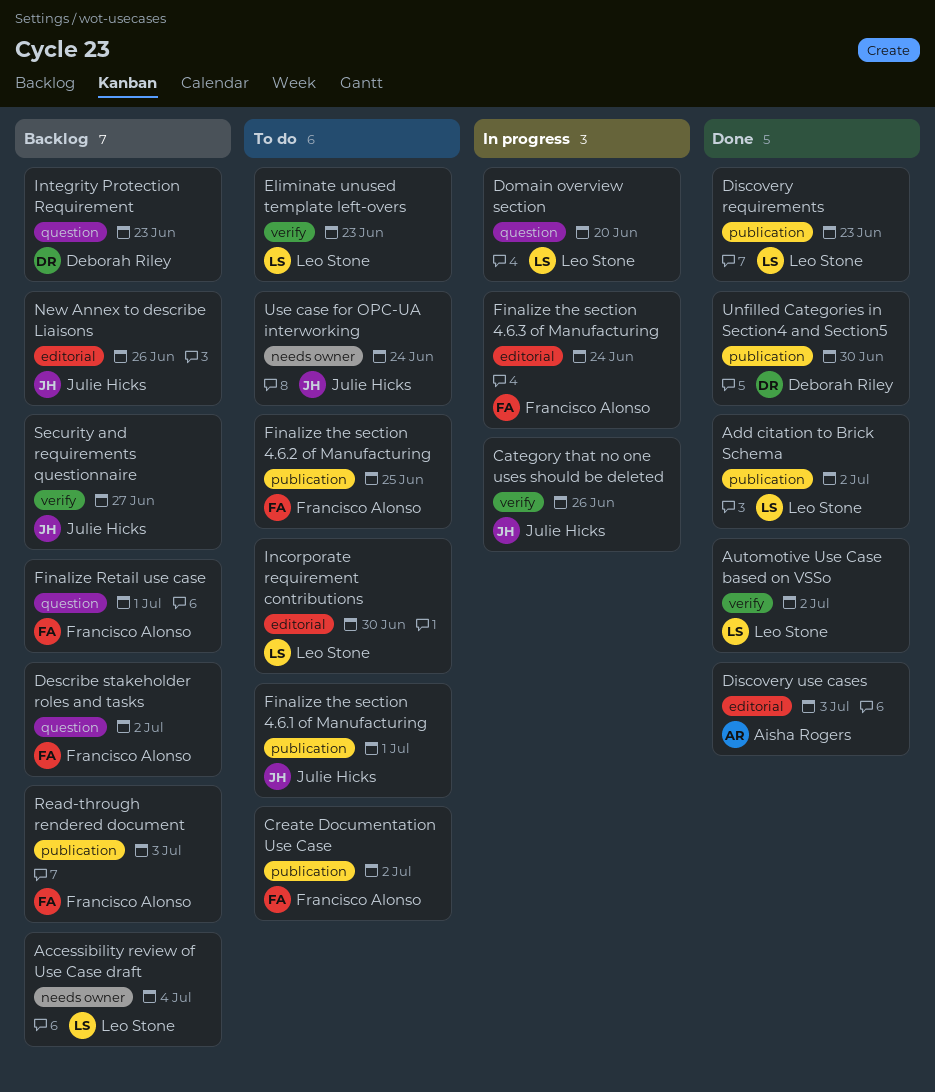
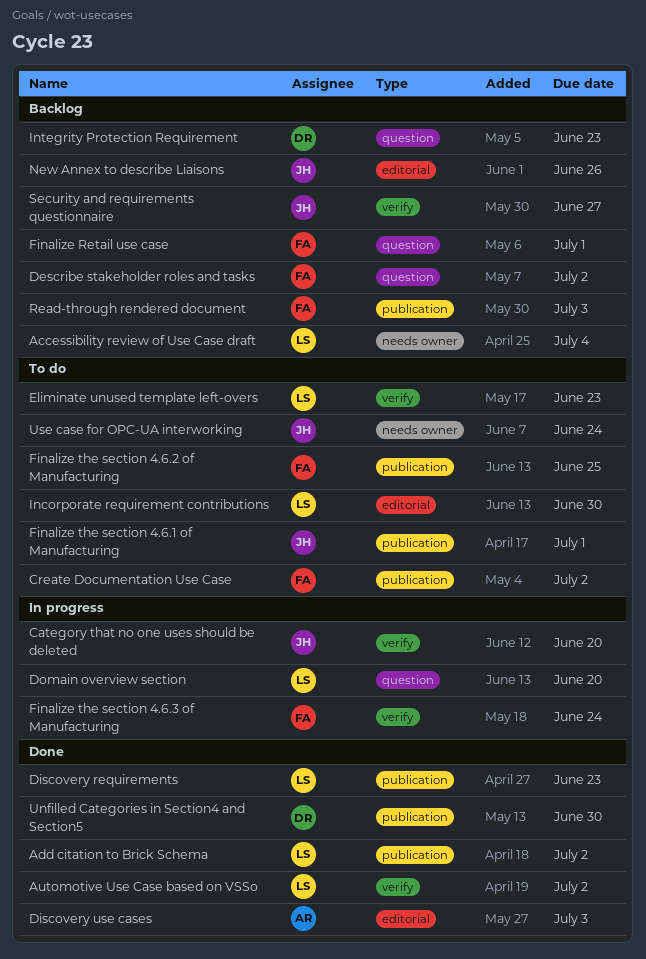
Category that no one uses should be deleted, due: Jun 26 -> Jun 20
Finalize the section 4.6.3 of Manufacturing, label: editorial -> verify

